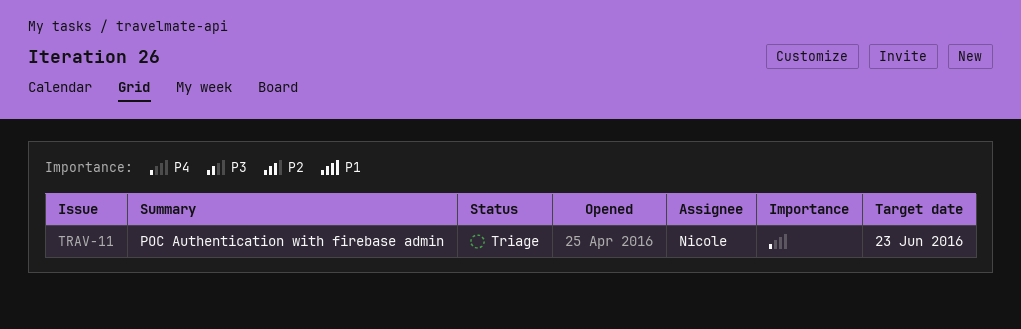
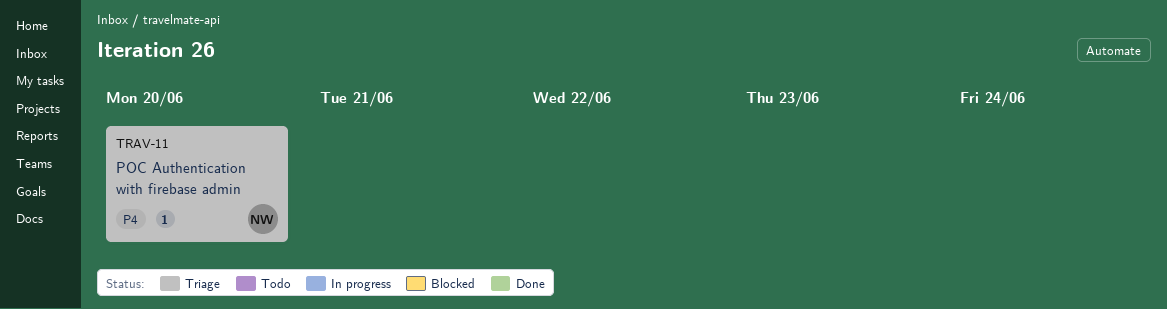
TRAV-11, due: Jun 23 -> Jun 20

